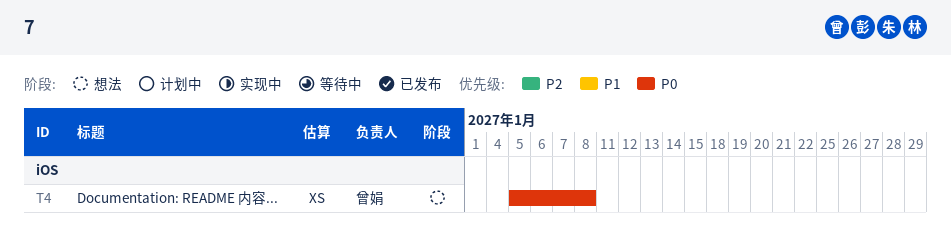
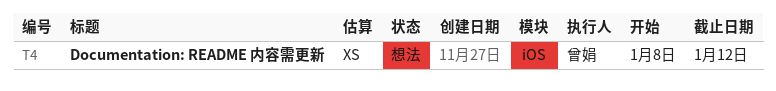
T4, start: Jan 5 -> Jan 8
T4, due: Jan 8 -> Jan 12

